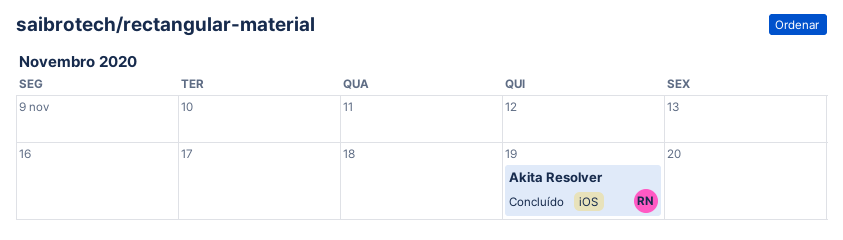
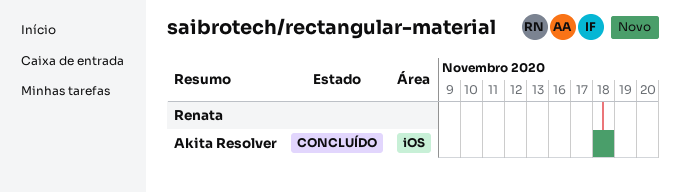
Akita Resolver, due: Nov 19 -> Nov 18

